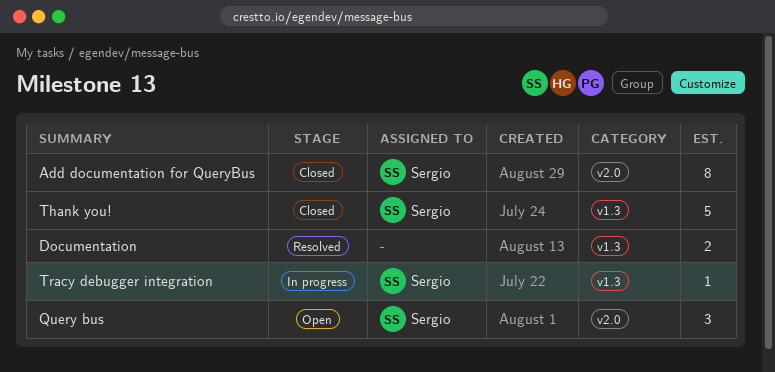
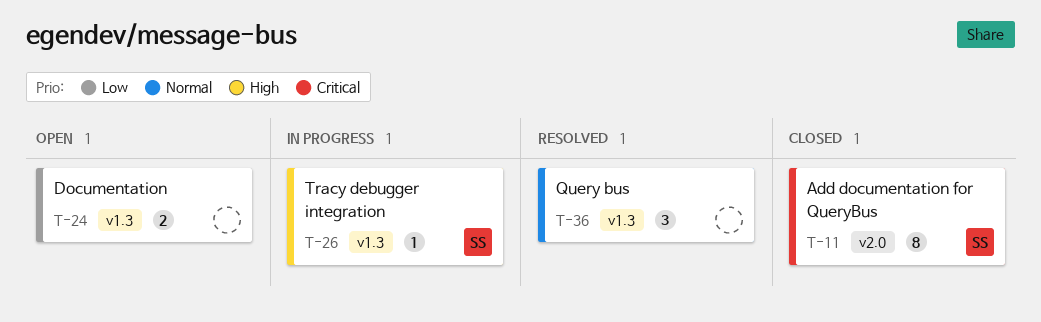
Documentation, status: Resolved -> Open
Query bus, status: Open -> Resolved
Query bus, owner: Sergio -> none
Query bus, label: v2.0 -> v1.3
Thank you!: present -> none

